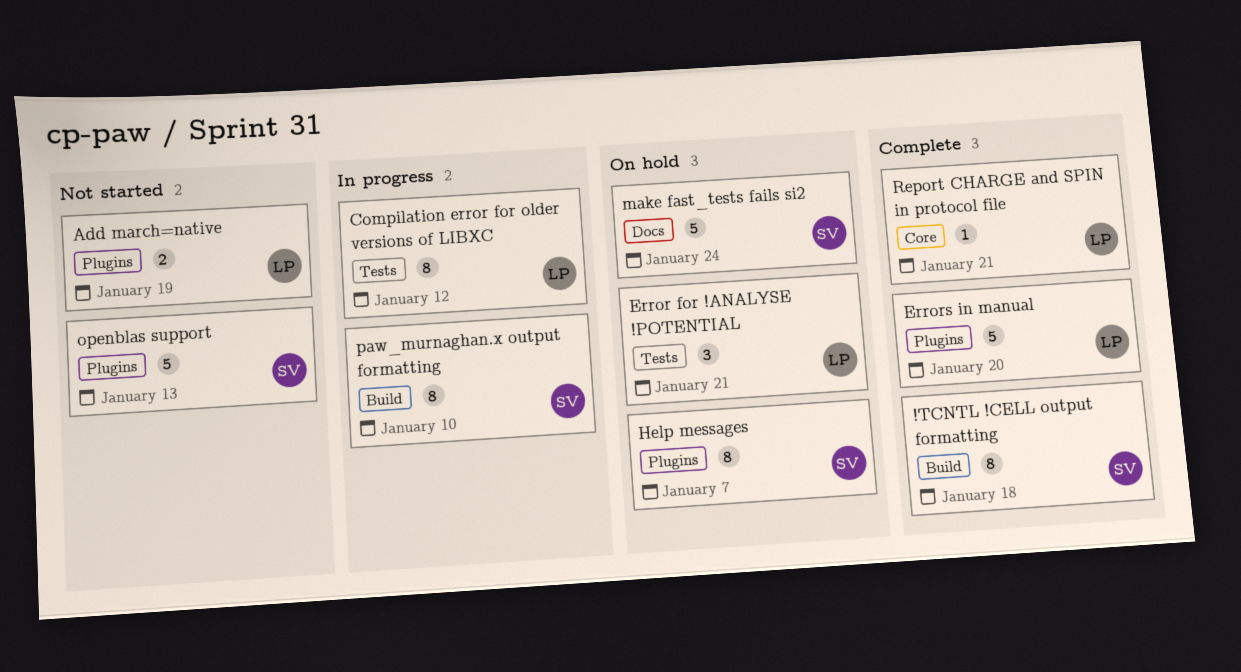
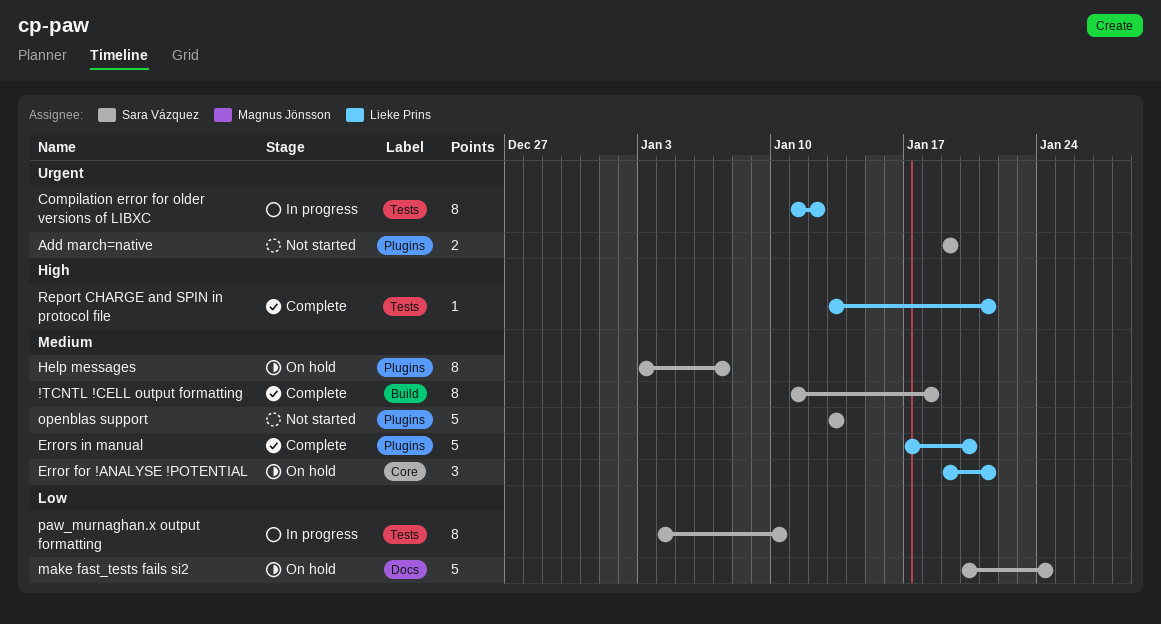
Add march=native, owner: Lieke Prins -> Sara Vázquez
Error for !ANALYSE !POTENTIAL, label: Tests -> Core
paw_murnaghan.x output formatting, label: Build -> Tests
Report CHARGE and SPIN in protocol file, label: Core -> Tests

